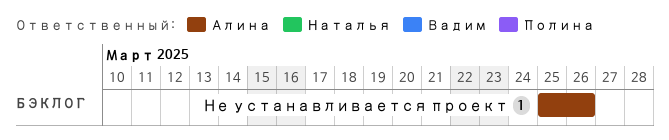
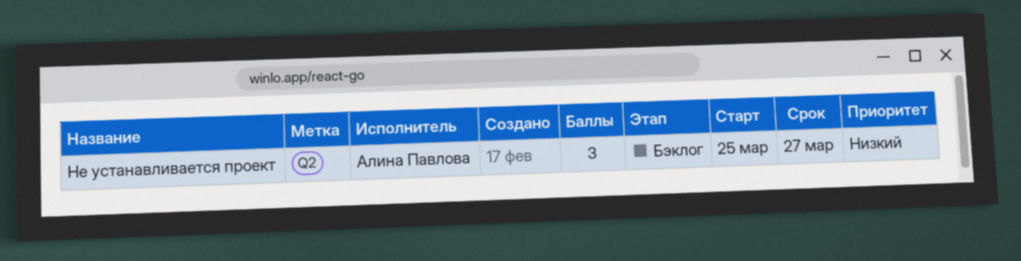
Не устанавливается проект, estimate: 1 -> 3
Не устанавливается проект, due: Mar 26 -> Mar 27

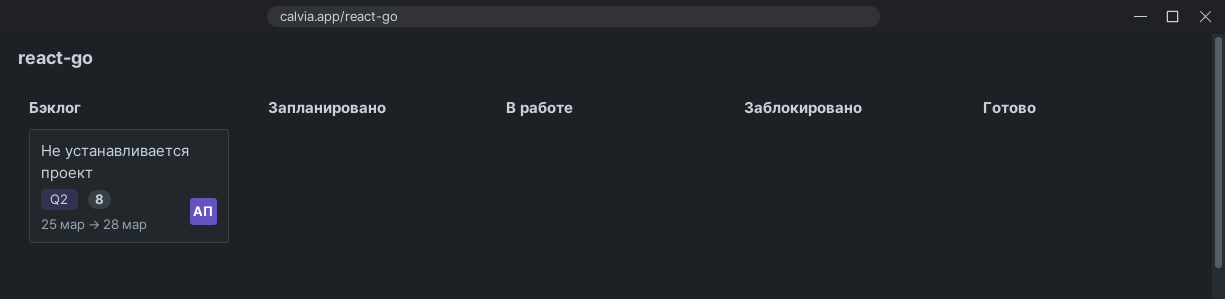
Не устанавливается проект, estimate: 3 -> 8
Не устанавливается проект, due: Mar 27 -> Mar 28

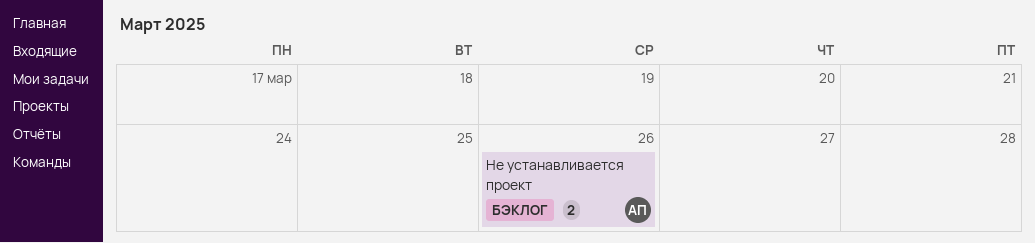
Не устанавливается проект, estimate: 8 -> 2
Не устанавливается проект, due: Mar 28 -> Mar 26

